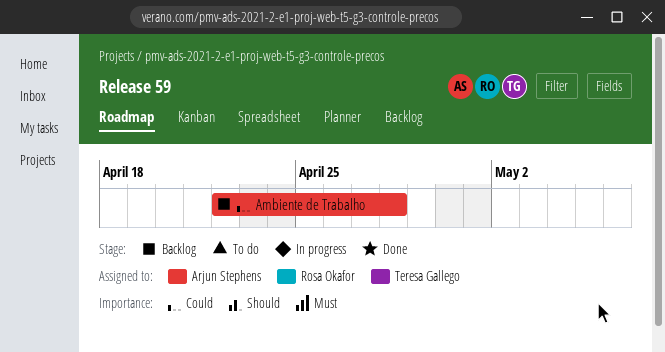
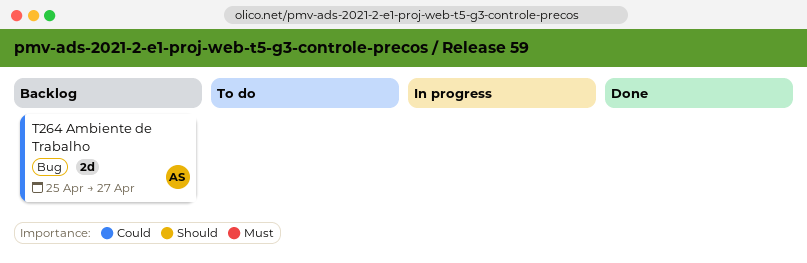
Ambiente de Trabalho, start: Apr 22 -> Apr 25
Ambiente de Trabalho, due: Apr 28 -> Apr 27

